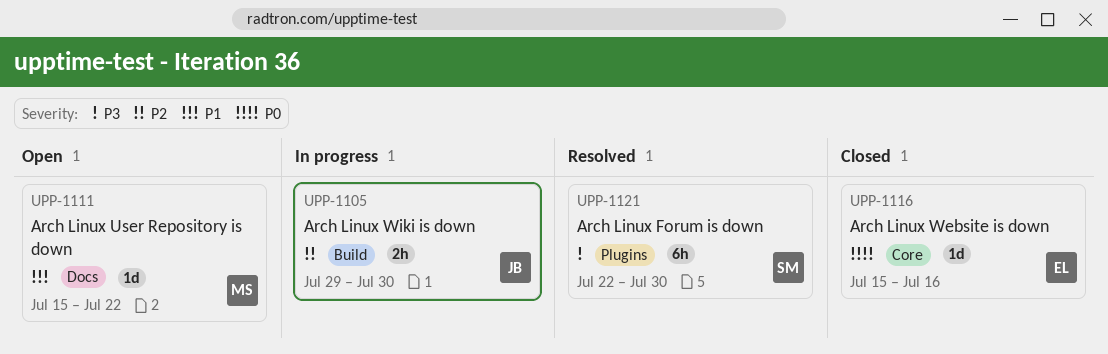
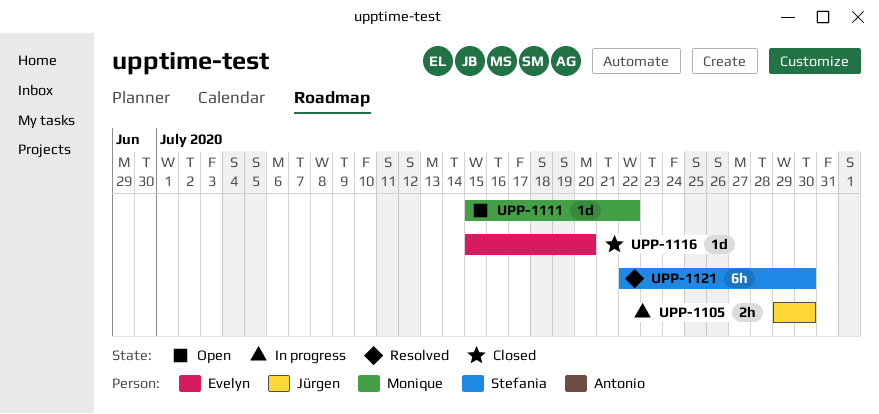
UPP-1116, due: Jul 16 -> Jul 20

